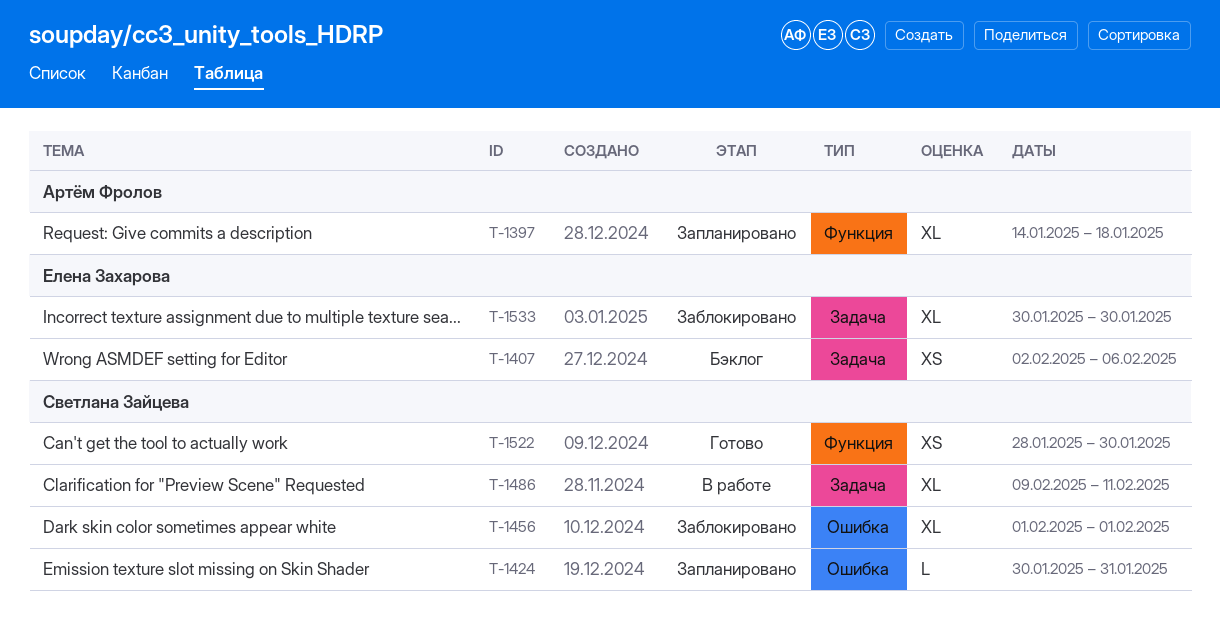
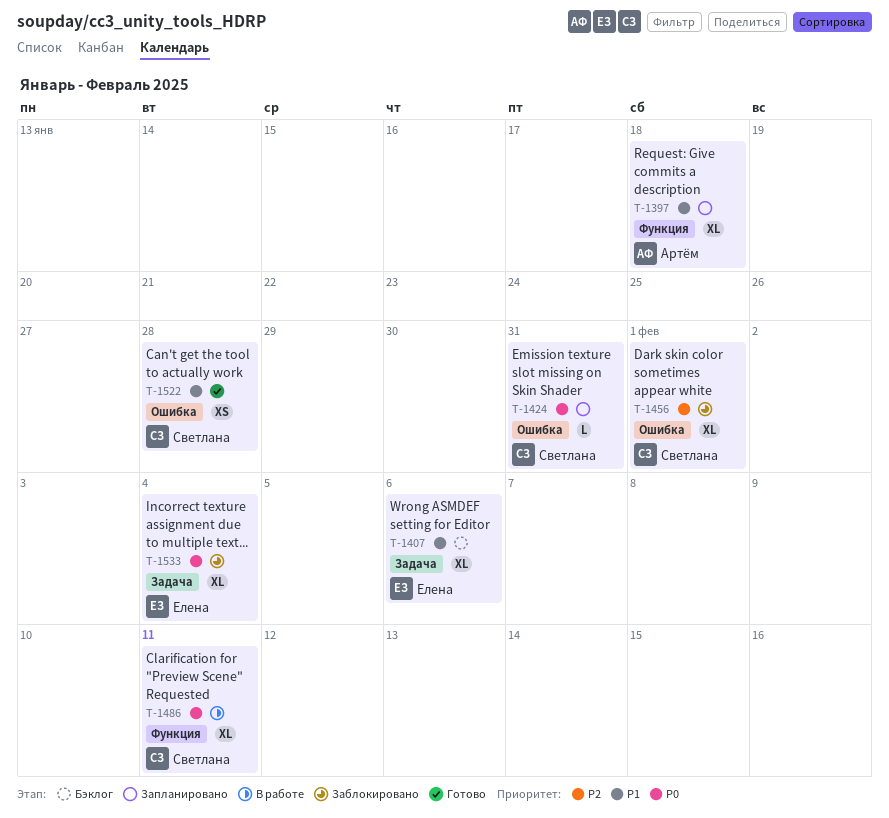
T-1407, estimate: XS -> XL
T-1486, label: Задача -> Функция
T-1522, label: Функция -> Ошибка
T-1522, due: Jan 30 -> Jan 28
T-1533, due: Jan 30 -> Feb 4

